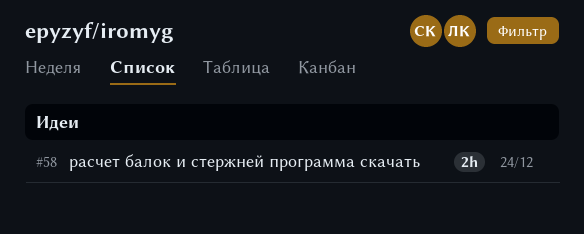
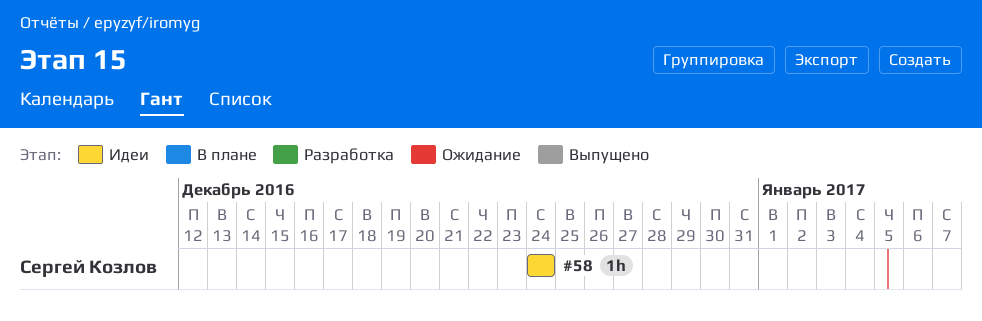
#58, estimate: 2h -> 1h

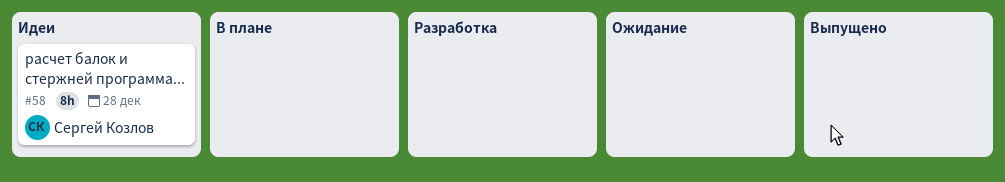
#58, estimate: 1h -> 8h
#58, due: Dec 24 -> Dec 28

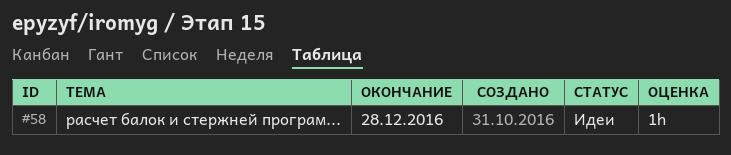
#58, estimate: 8h -> 1h

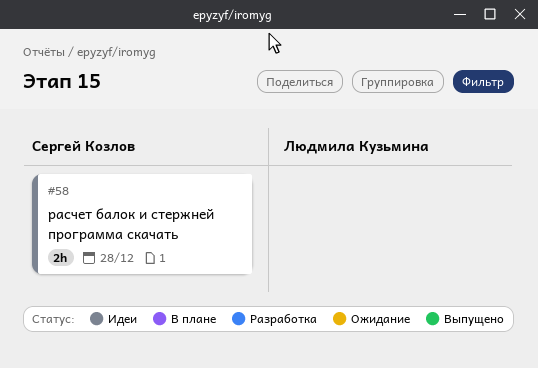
#58, estimate: 1h -> 2h

